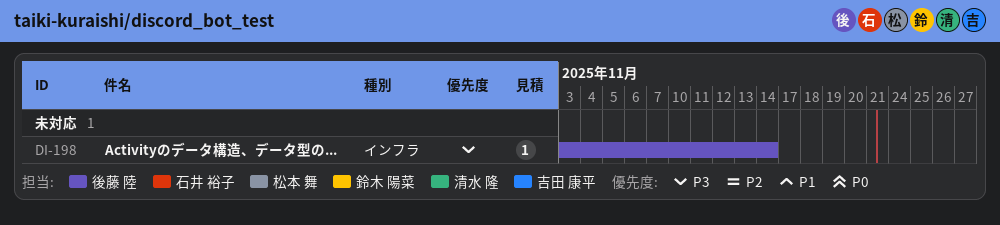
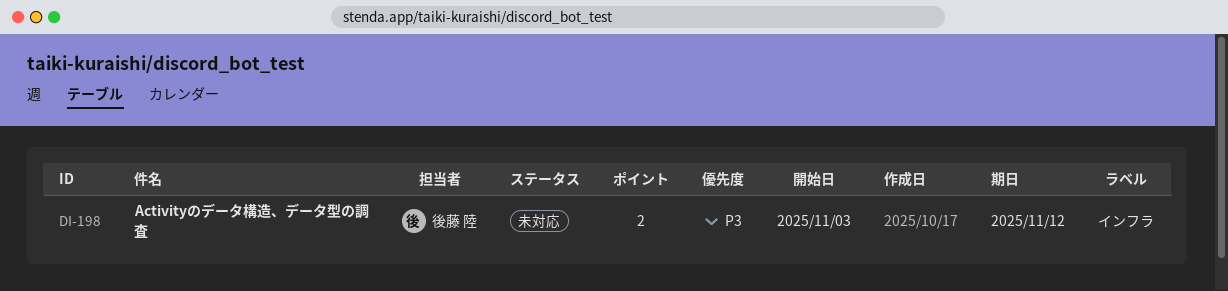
DI-198, estimate: 1 -> 2
DI-198, due: Nov 14 -> Nov 12

